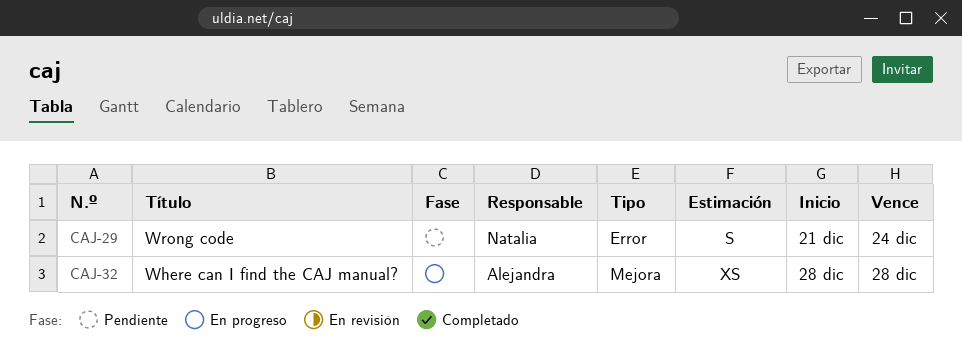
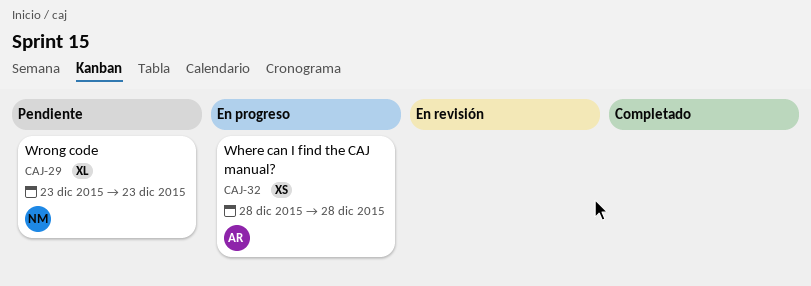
CAJ-29, estimate: S -> XL
CAJ-29, start: Dec 21 -> Dec 23
CAJ-29, due: Dec 24 -> Dec 23

